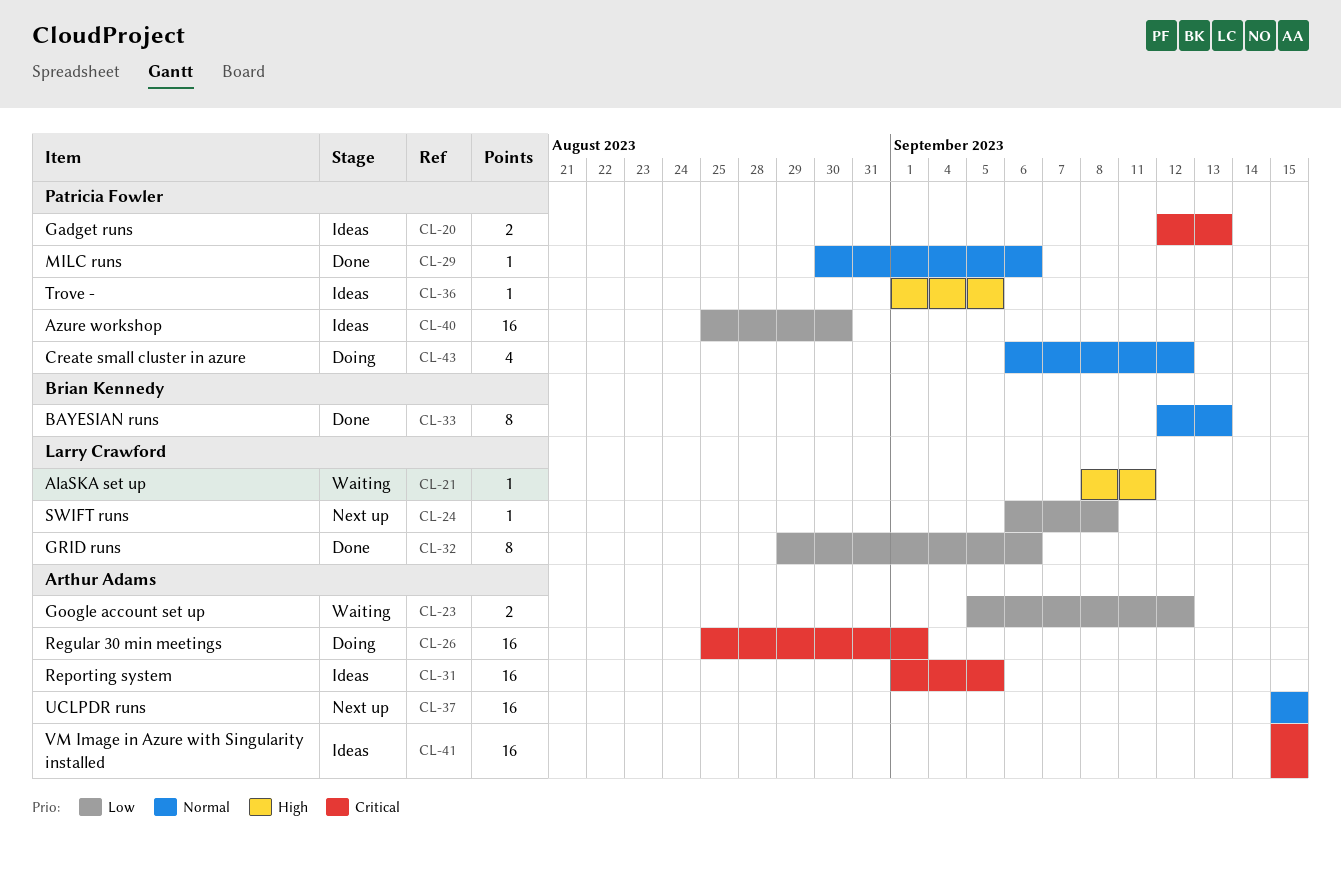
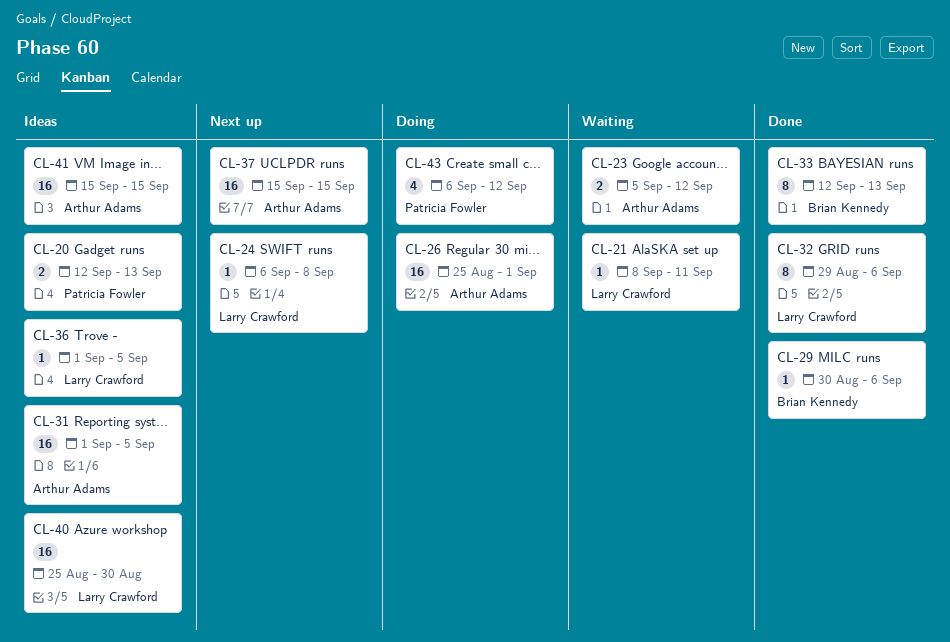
CL-29, owner: Patricia Fowler -> Brian Kennedy
CL-36, owner: Patricia Fowler -> Larry Crawford
CL-40, owner: Patricia Fowler -> Larry Crawford

